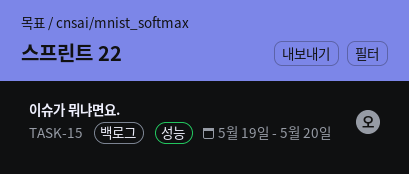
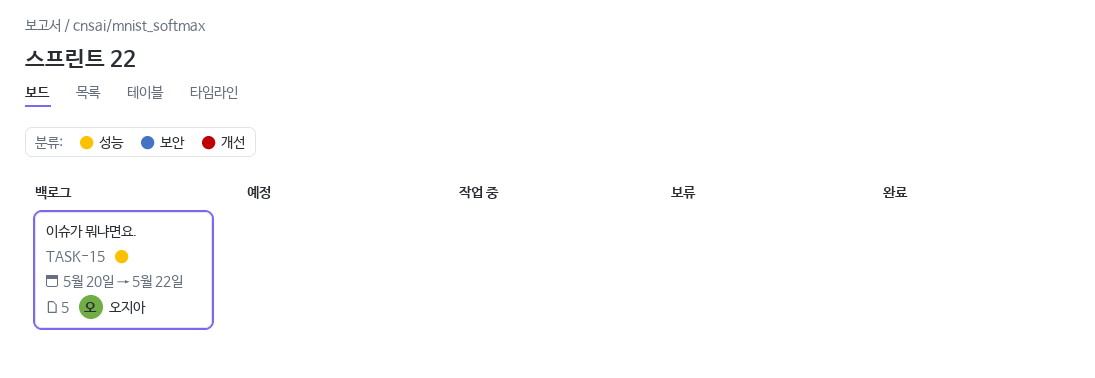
TASK-15, start: May 19 -> May 20
TASK-15, due: May 20 -> May 22

